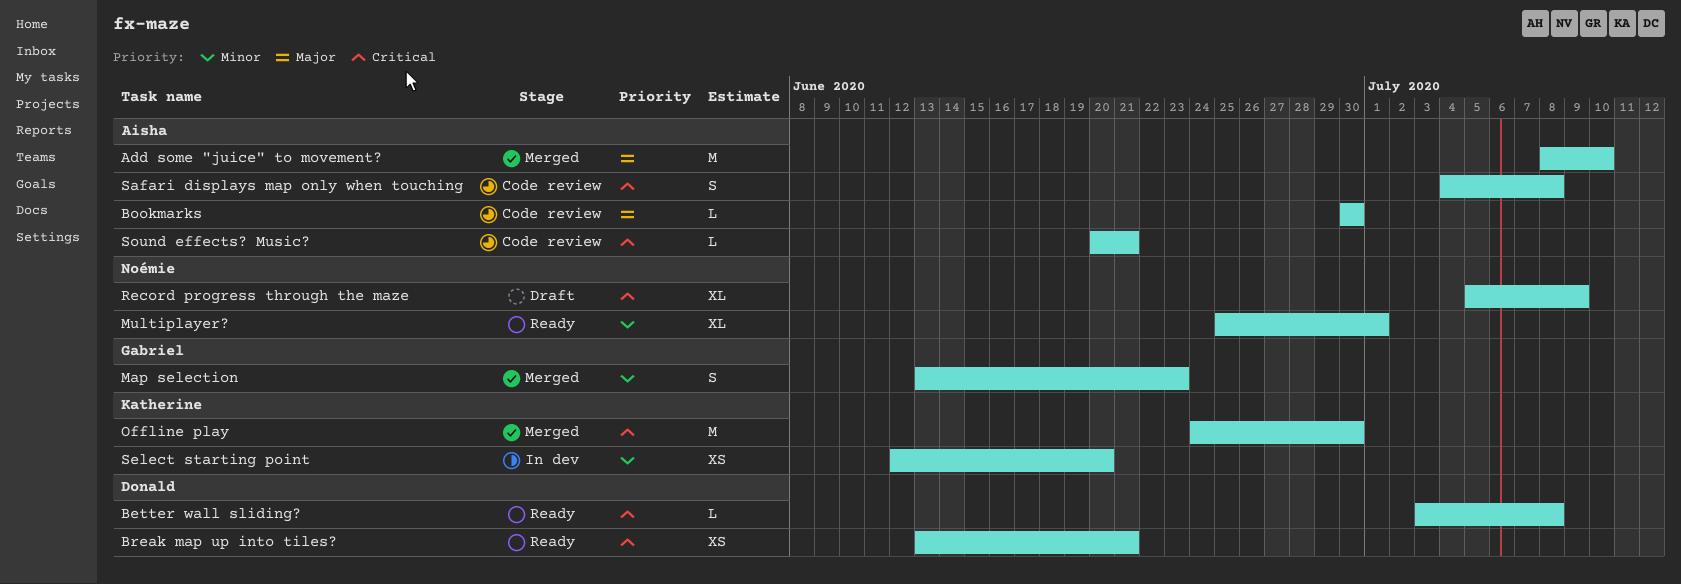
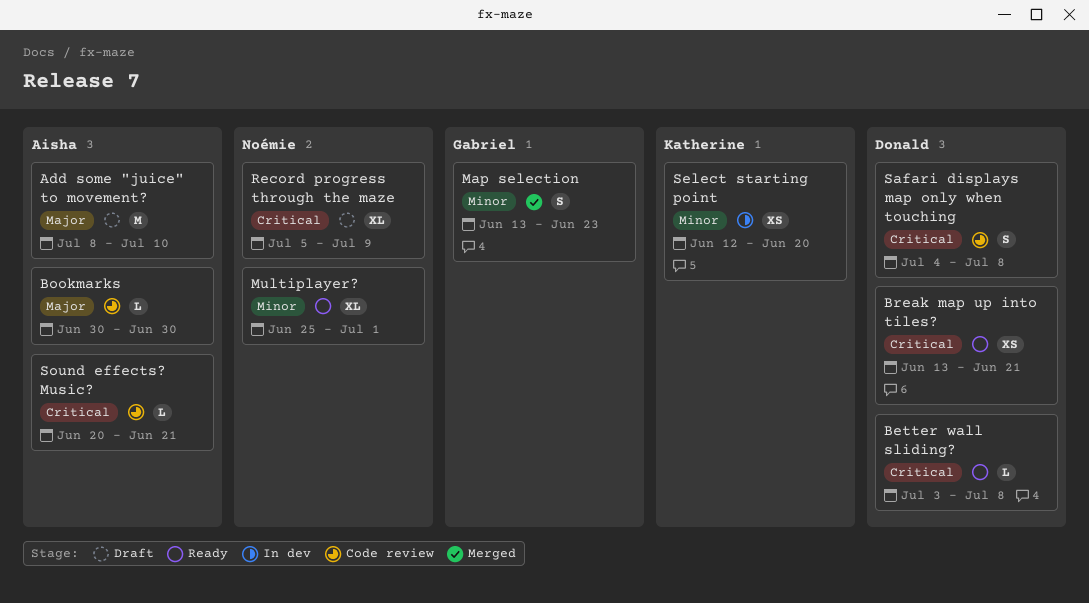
Add some "juice" to movement?, status: Merged -> Draft
Offline play: present -> none
Safari displays map only when touching, owner: Aisha -> Donald

